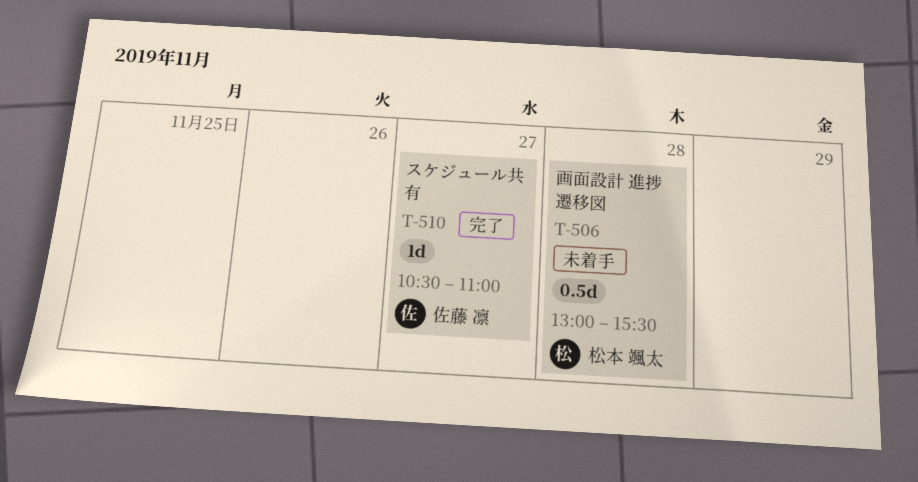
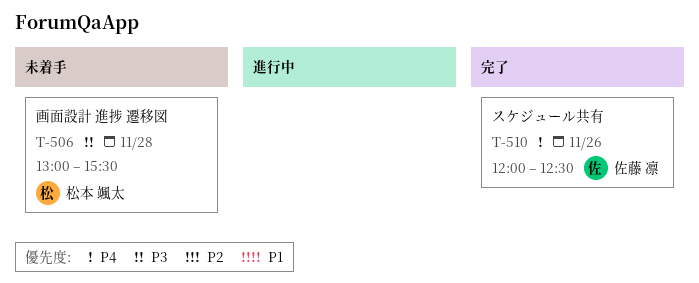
T-510, day: Nov 27 -> Nov 26
T-510, begins: 10:30 -> 12:00
T-510, ends: 11:00 -> 12:30

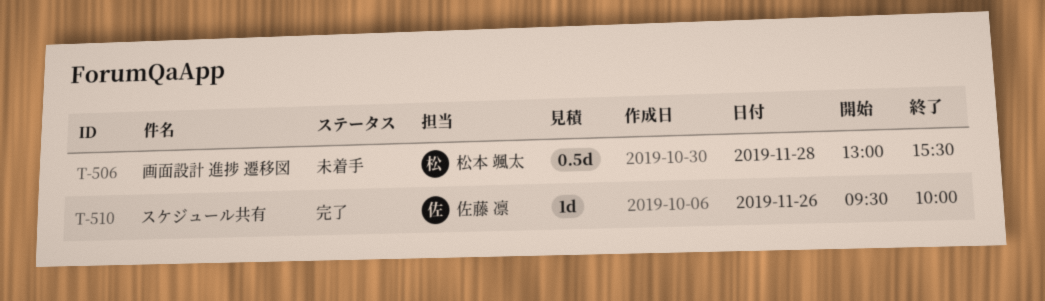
T-510, begins: 12:00 -> 09:30
T-510, ends: 12:30 -> 10:00

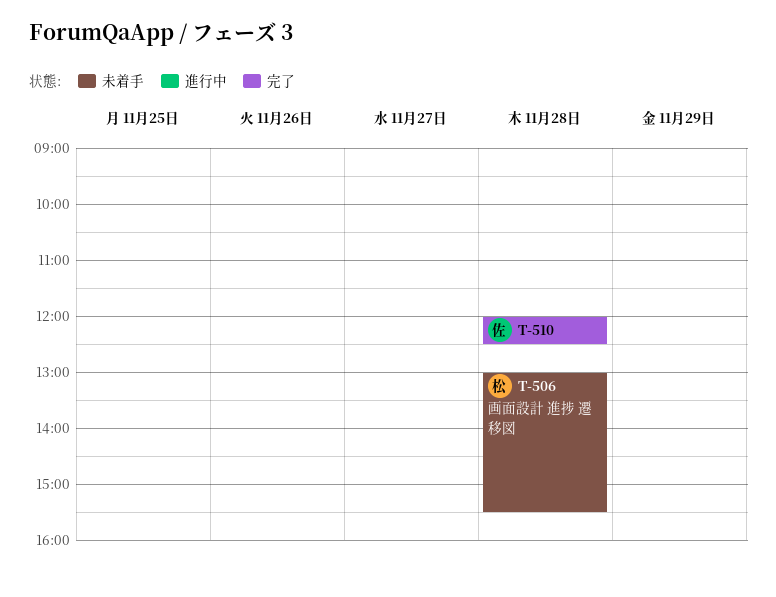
T-510, day: Nov 26 -> Nov 28
T-510, begins: 09:30 -> 12:00
T-510, ends: 10:00 -> 12:30

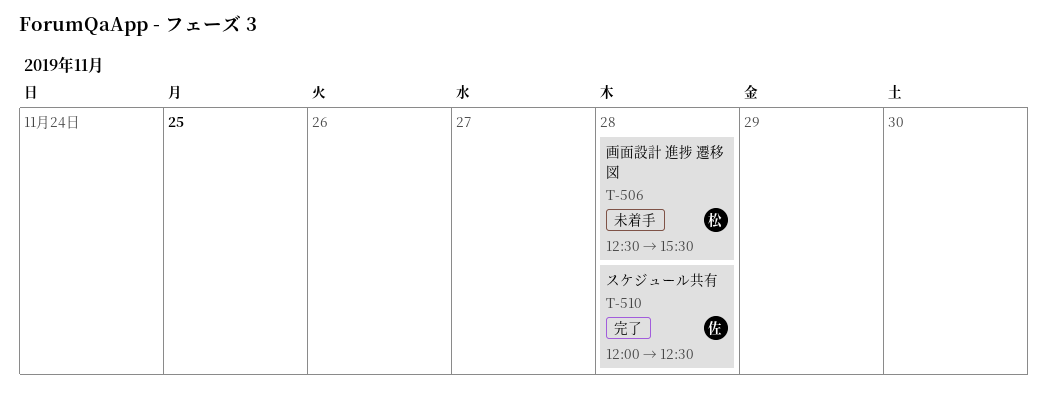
T-506, begins: 13:00 -> 12:30

